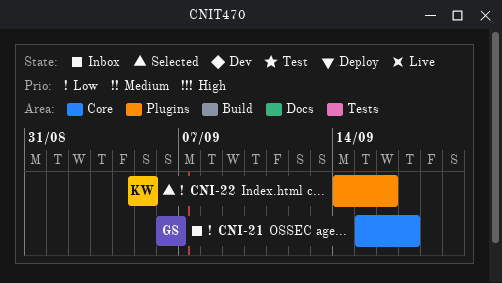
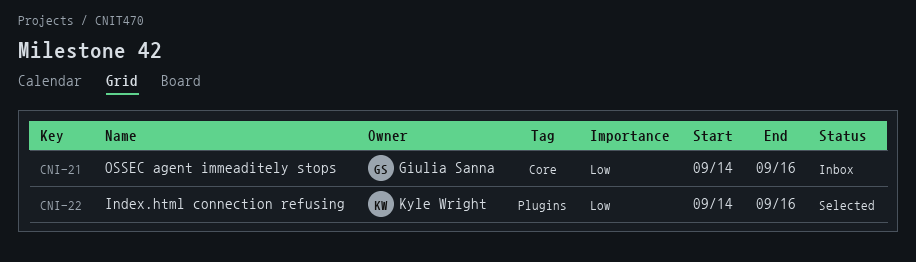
CNI-21, start: Sep 15 -> Sep 14
CNI-21, due: Sep 17 -> Sep 16

